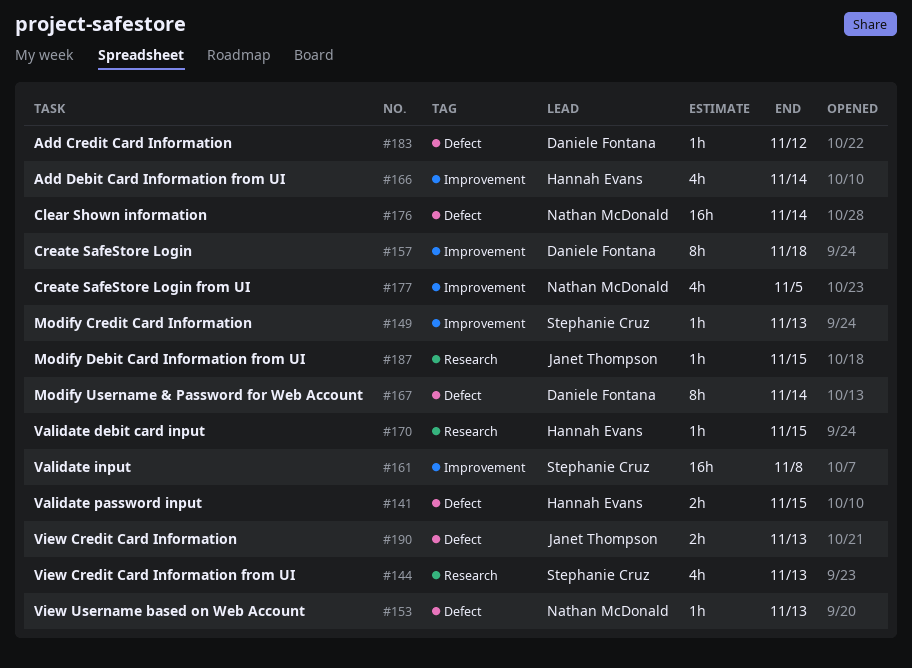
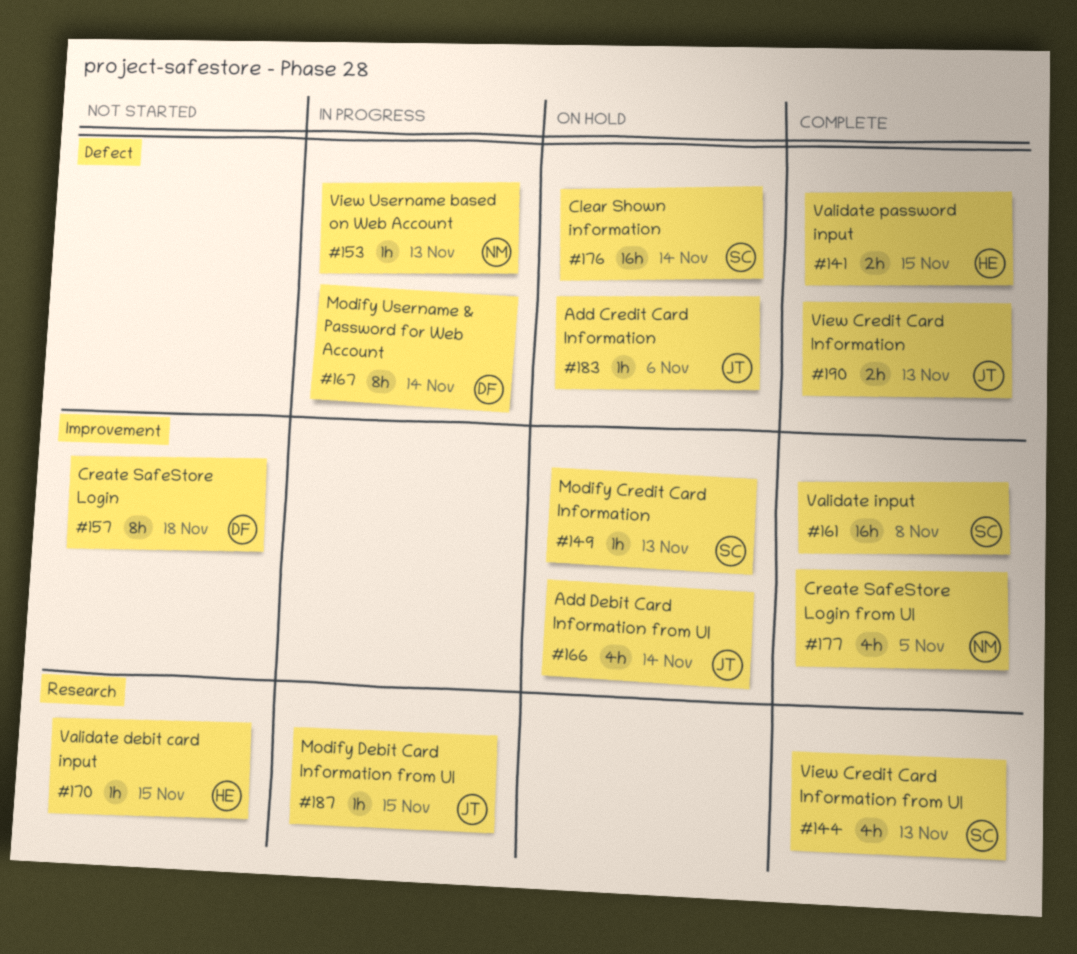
#166, owner: Hannah Evans -> Janet Thompson
#176, owner: Nathan McDonald -> Stephanie Cruz
#183, owner: Daniele Fontana -> Janet Thompson
#183, due: Nov 12 -> Nov 6

